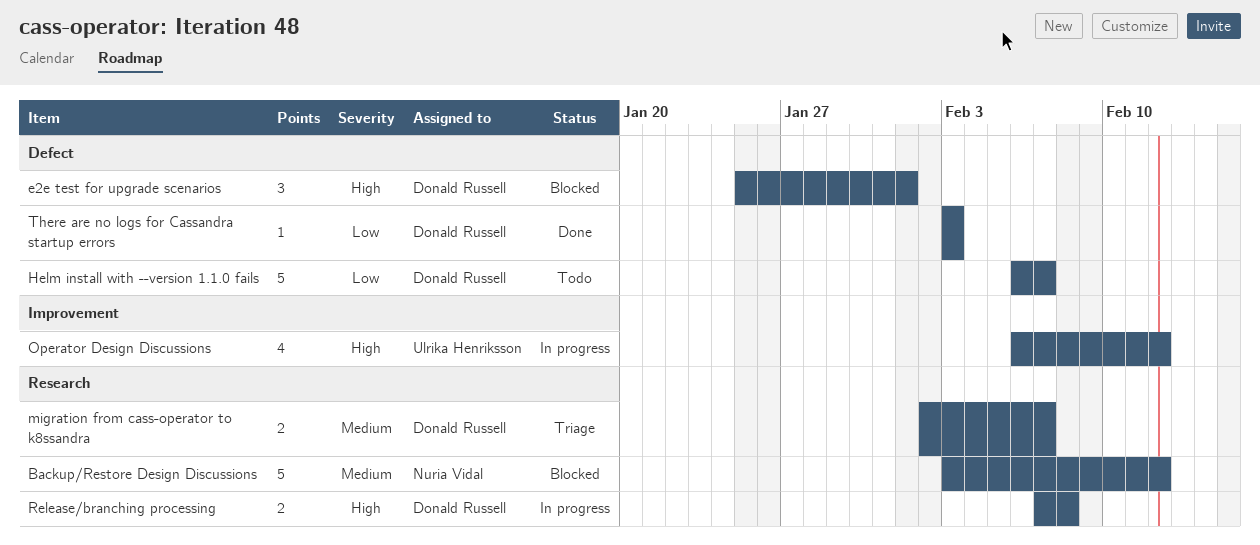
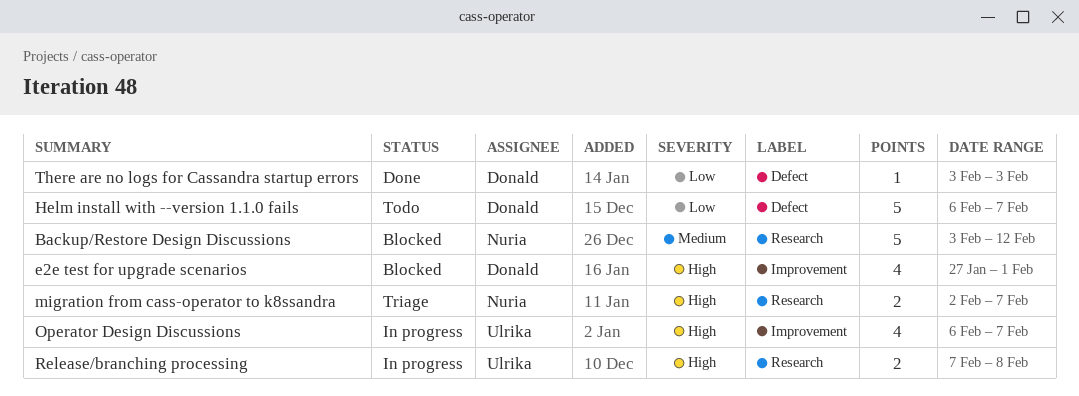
e2e test for upgrade scenarios, label: Defect -> Improvement
e2e test for upgrade scenarios, estimate: 3 -> 4
e2e test for upgrade scenarios, start: Jan 25 -> Jan 27
migration from cass-operator to k8ssandra, owner: Donald Russell -> Nuria Vidal
migration from cass-operator to k8ssandra, priority: Medium -> High
Operator Design Discussions, due: Feb 12 -> Feb 7
Release/branching processing, owner: Donald Russell -> Ulrika Henriksson

